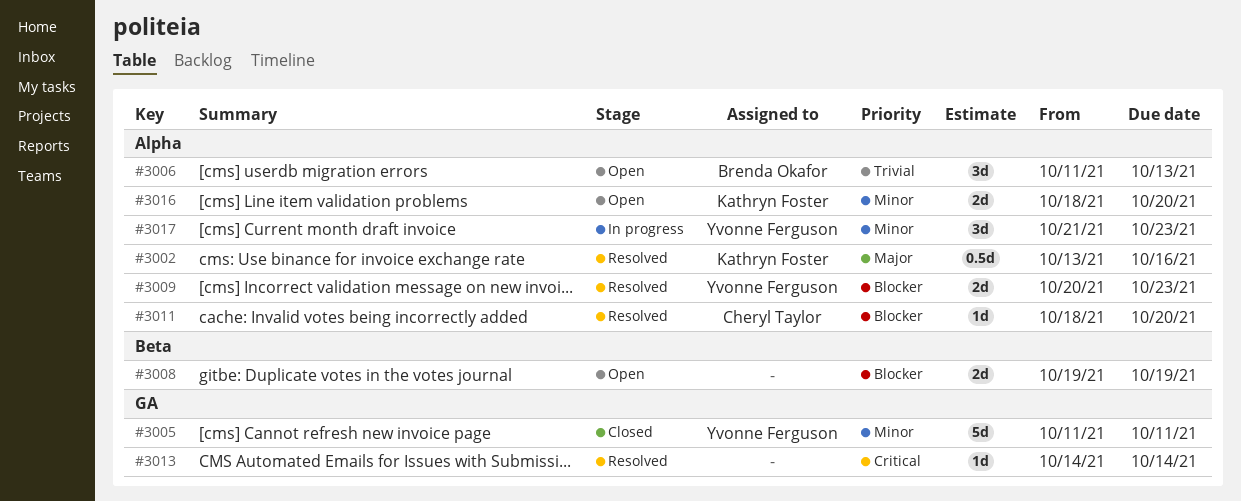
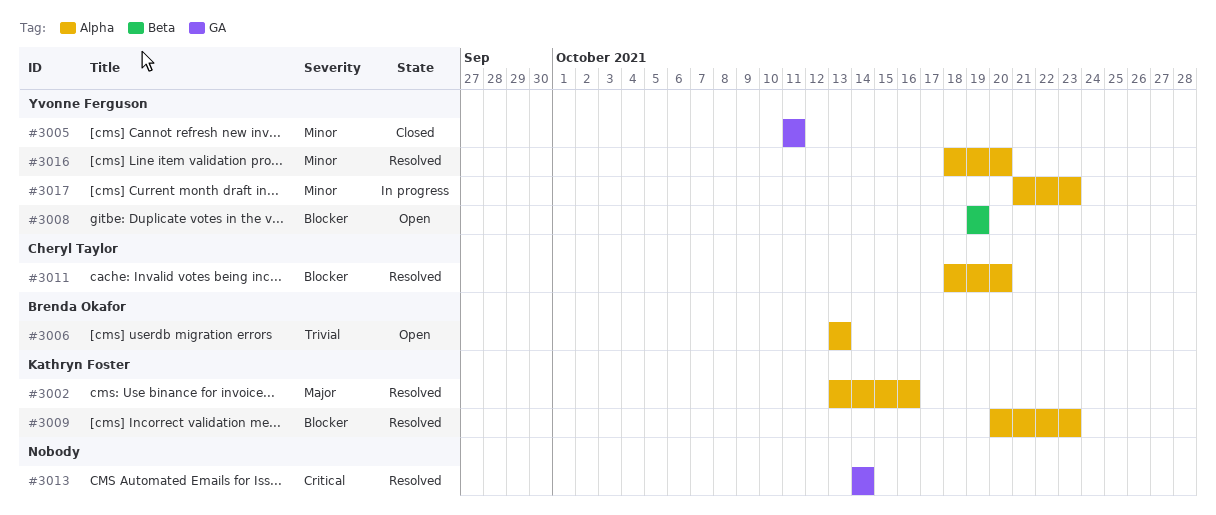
#3006, start: Oct 11 -> Oct 13
#3008, owner: none -> Yvonne Ferguson
#3009, owner: Yvonne Ferguson -> Kathryn Foster
#3016, status: Open -> Resolved
#3016, owner: Kathryn Foster -> Yvonne Ferguson

